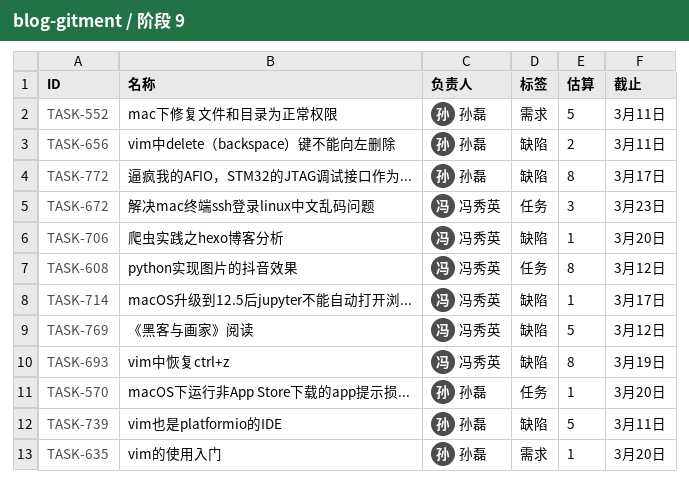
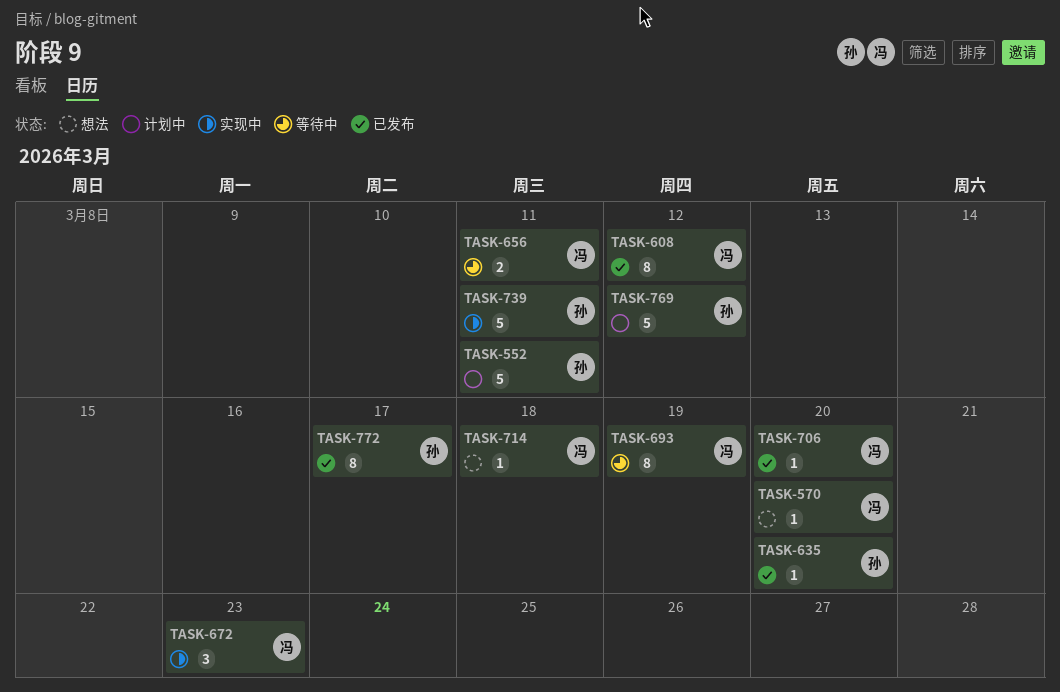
TASK-570, owner: 孙磊 -> 冯秀英
TASK-656, owner: 孙磊 -> 冯秀英
TASK-714, due: Mar 17 -> Mar 18
TASK-769, owner: 冯秀英 -> 孙磊

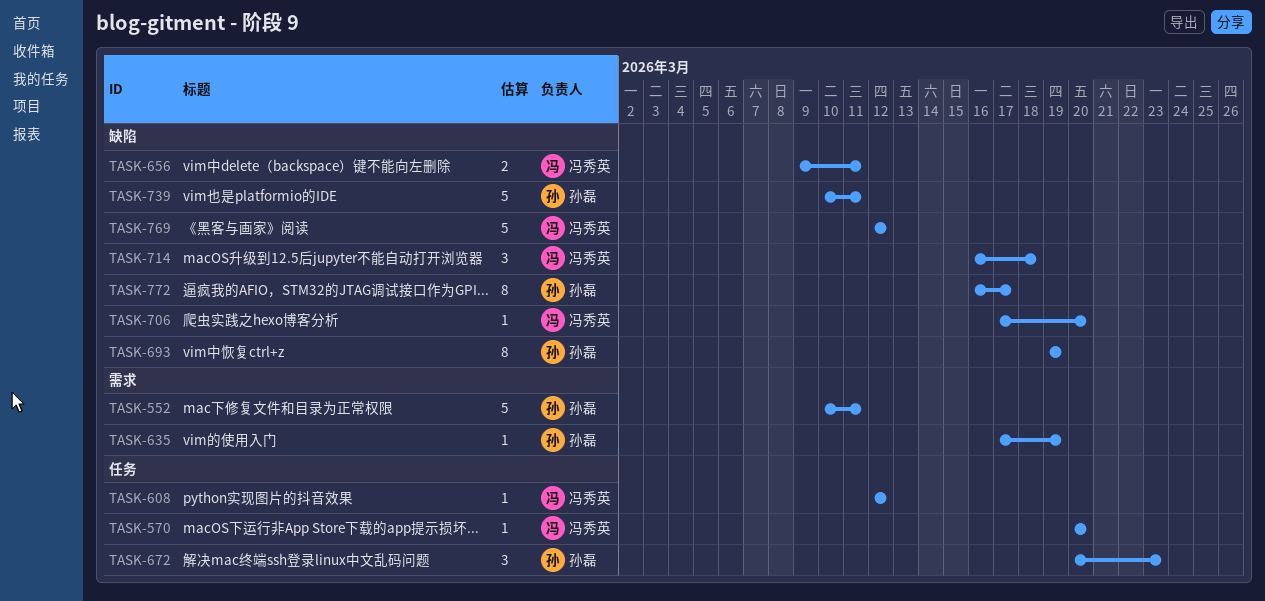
TASK-608, estimate: 8 -> 1
TASK-635, due: Mar 20 -> Mar 19
TASK-672, owner: 冯秀英 -> 孙磊
TASK-693, owner: 冯秀英 -> 孙磊
TASK-714, estimate: 1 -> 3
TASK-769, owner: 孙磊 -> 冯秀英

